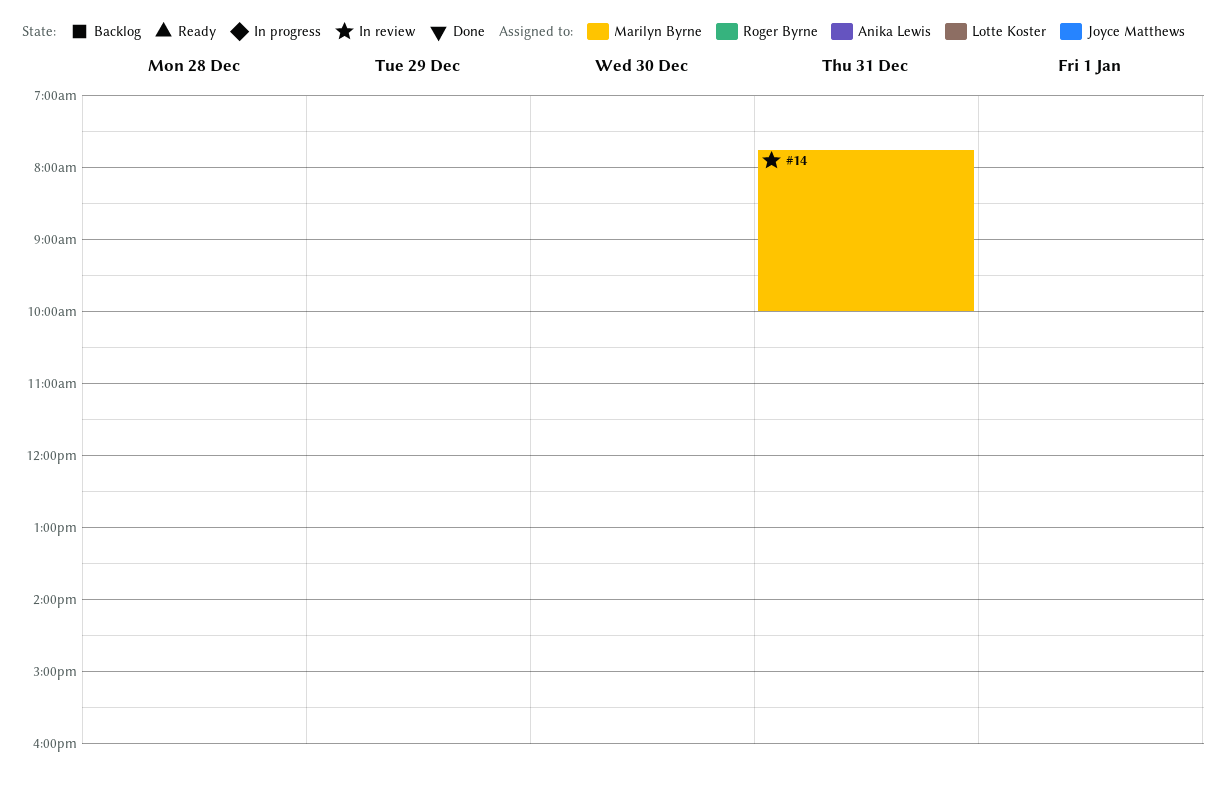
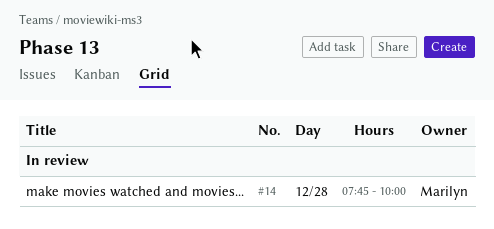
#14, day: Dec 31 -> Dec 28

